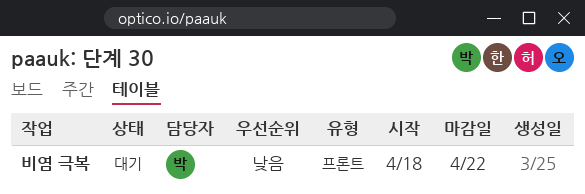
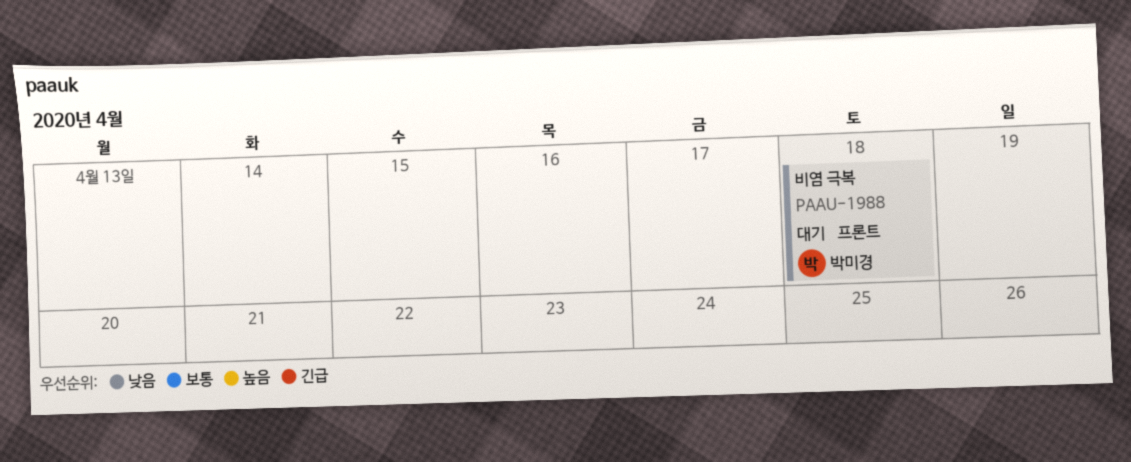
비염 극복, due: Apr 22 -> Apr 18

